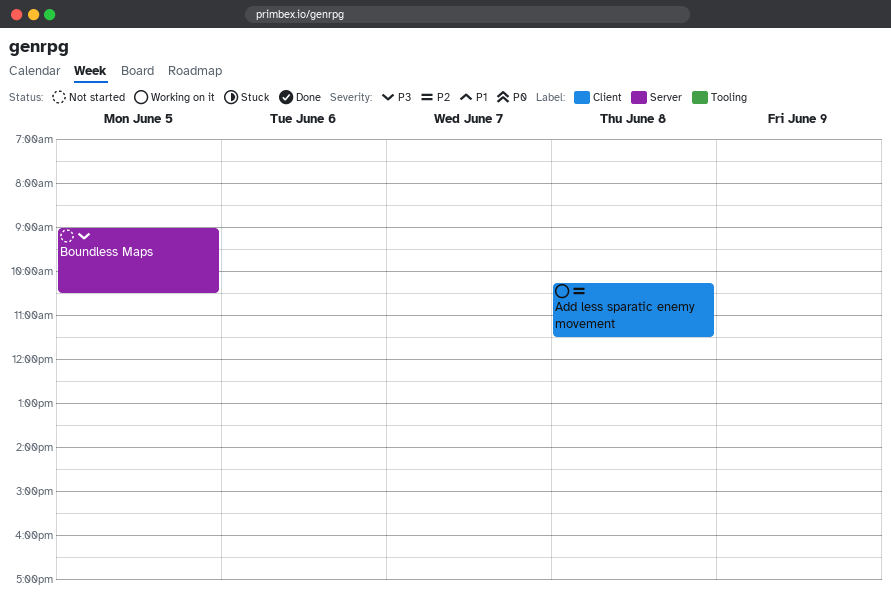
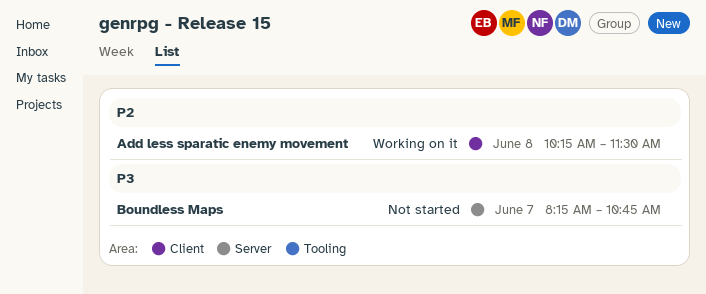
Boundless Maps, day: Jun 5 -> Jun 7
Boundless Maps, begins: 09:00 -> 08:15
Boundless Maps, ends: 10:30 -> 10:45

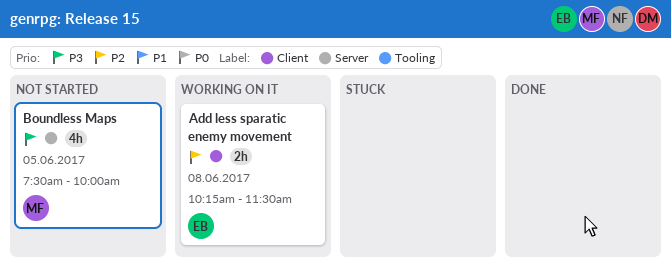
Boundless Maps, day: Jun 7 -> Jun 5
Boundless Maps, begins: 08:15 -> 07:30
Boundless Maps, ends: 10:45 -> 10:00

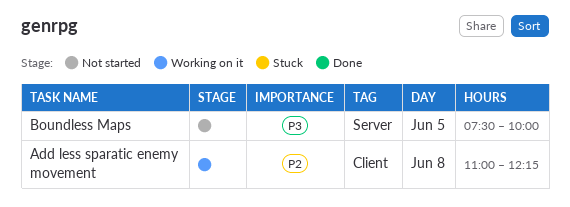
Add less sparatic enemy movement, begins: 10:15 -> 11:00
Add less sparatic enemy movement, ends: 11:30 -> 12:15

